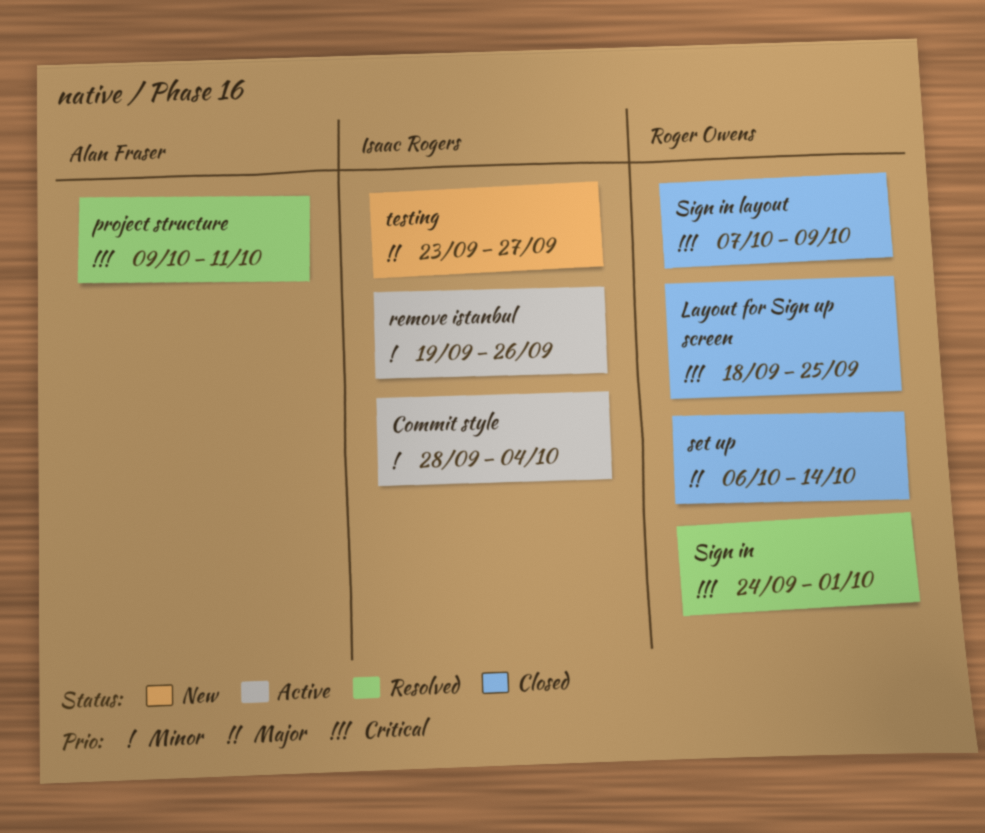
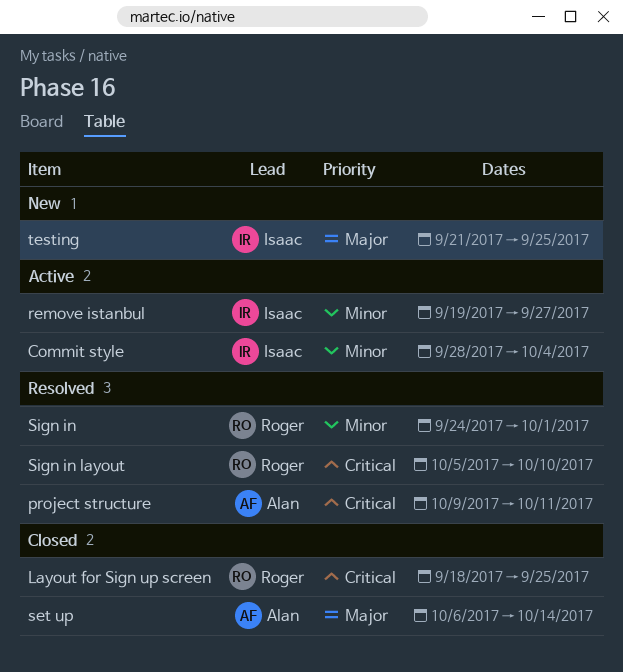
remove istanbul, due: Sep 26 -> Sep 27
set up, owner: Roger Owens -> Alan Fraser
Sign in, priority: Critical -> Minor
Sign in layout, status: Closed -> Resolved
Sign in layout, start: Oct 7 -> Oct 5
Sign in layout, due: Oct 9 -> Oct 10
testing, start: Sep 23 -> Sep 21
testing, due: Sep 27 -> Sep 25

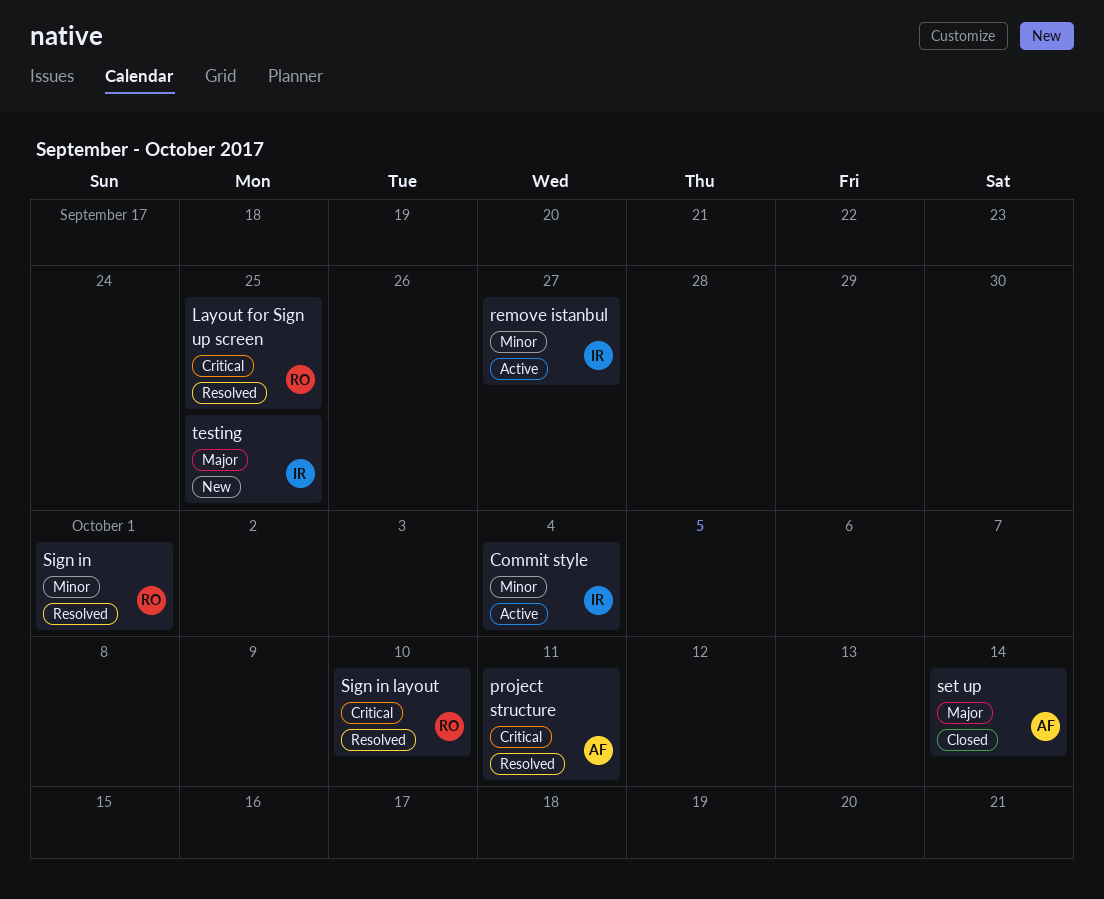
Layout for Sign up screen, status: Closed -> Resolved

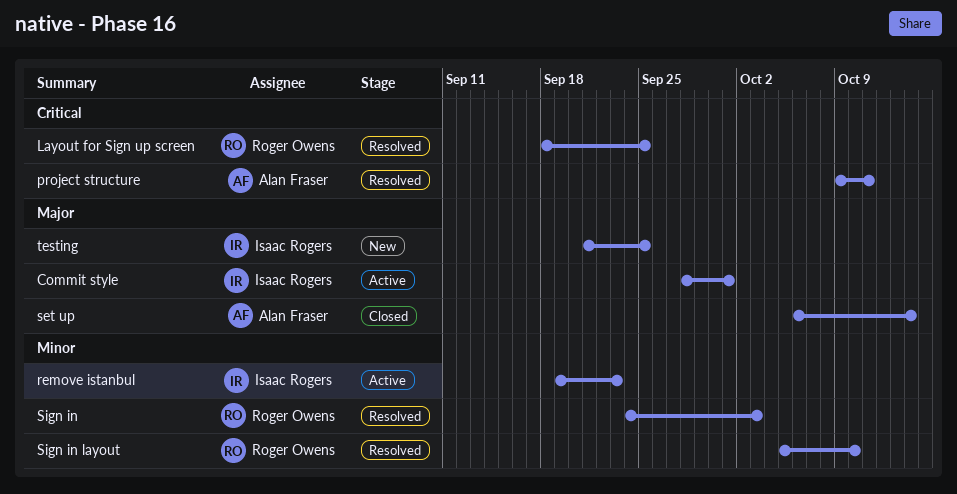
Commit style, priority: Minor -> Major
Commit style, due: Oct 4 -> Oct 1
remove istanbul, due: Sep 27 -> Sep 23
Sign in, due: Oct 1 -> Oct 3
Sign in layout, priority: Critical -> Minor

